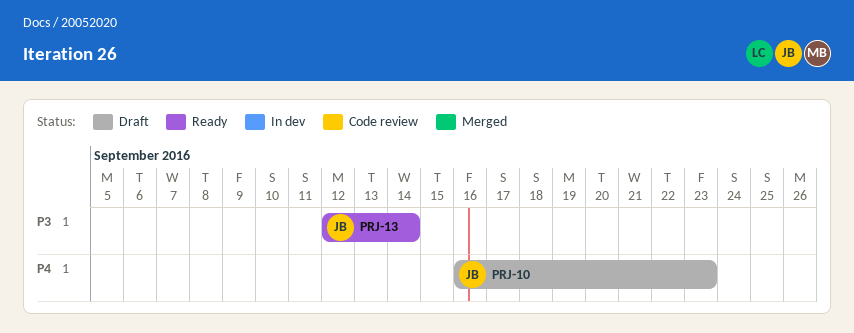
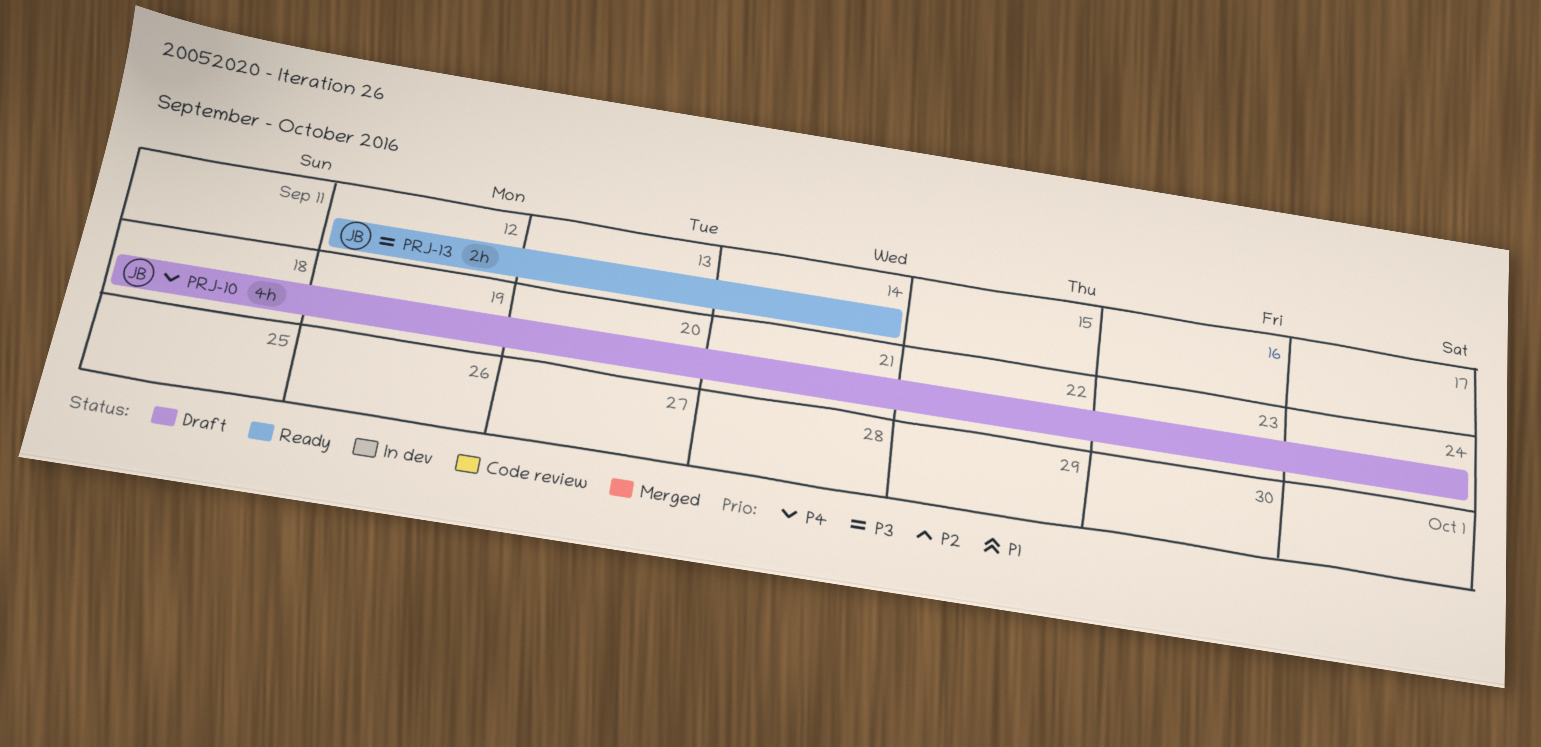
PRJ-10, start: Sep 16 -> Sep 18
PRJ-10, due: Sep 23 -> Sep 24

